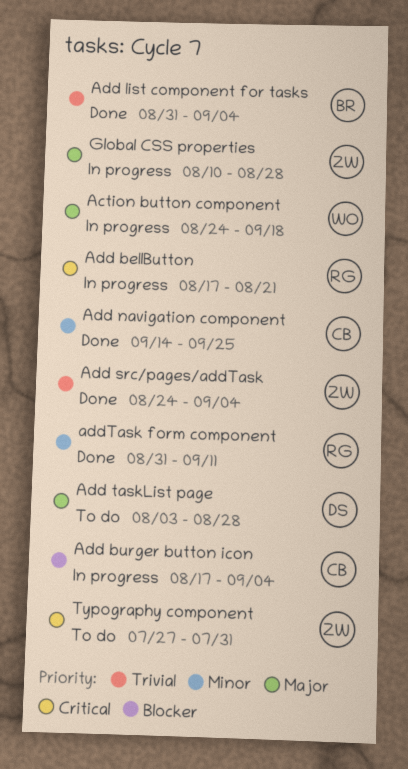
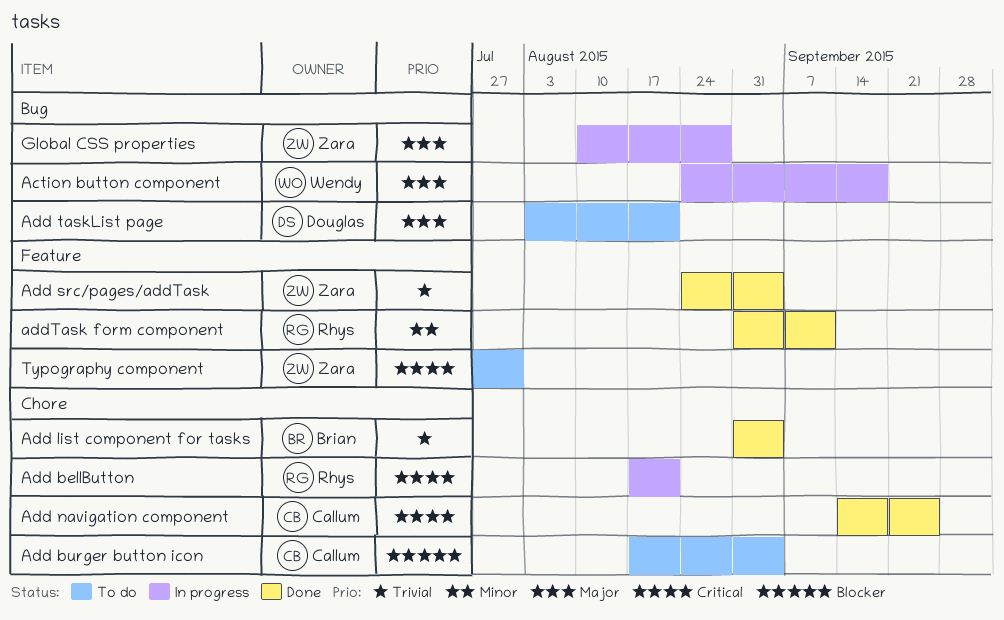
Add burger button icon, status: In progress -> To do
Add navigation component, priority: Minor -> Critical
Add taskList page, due: Aug 28 -> Aug 21

